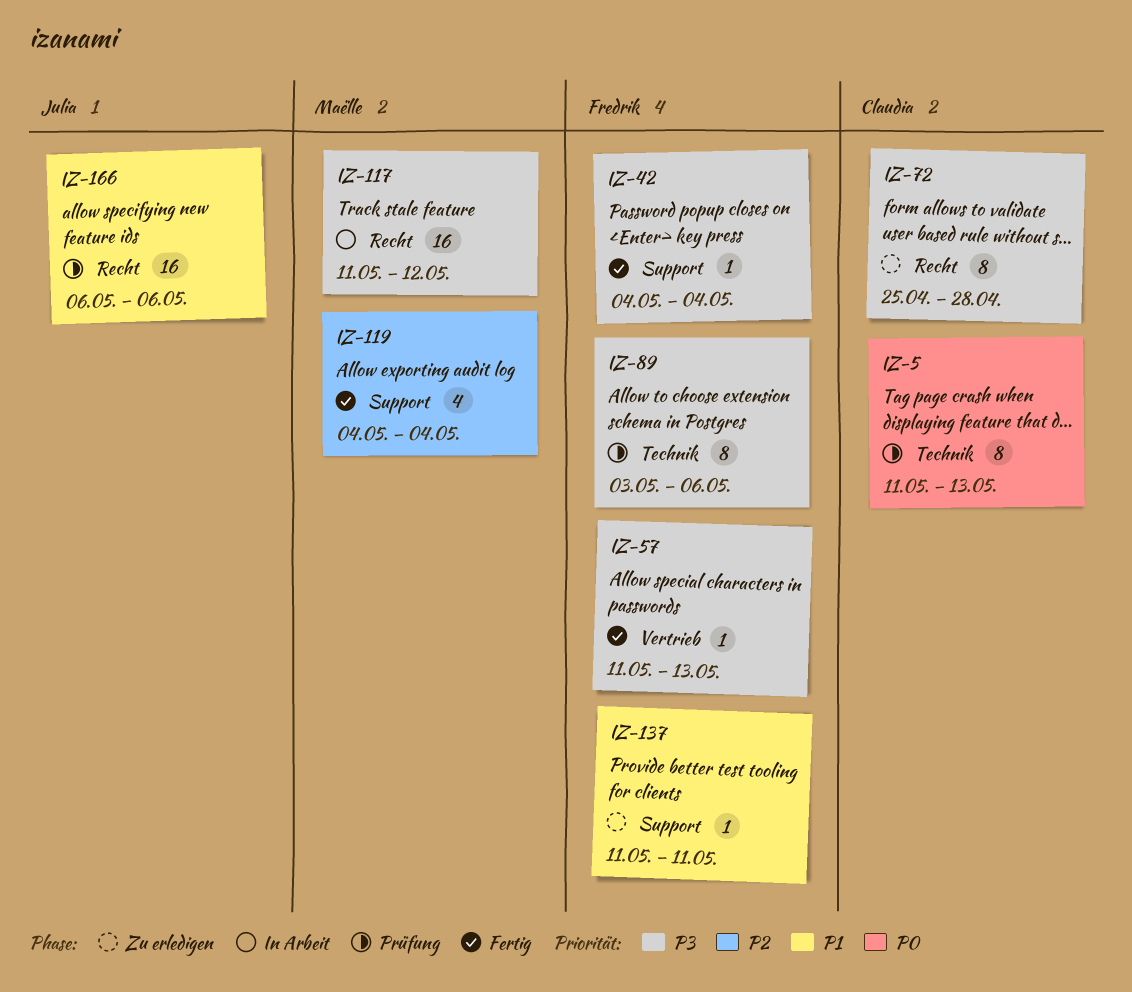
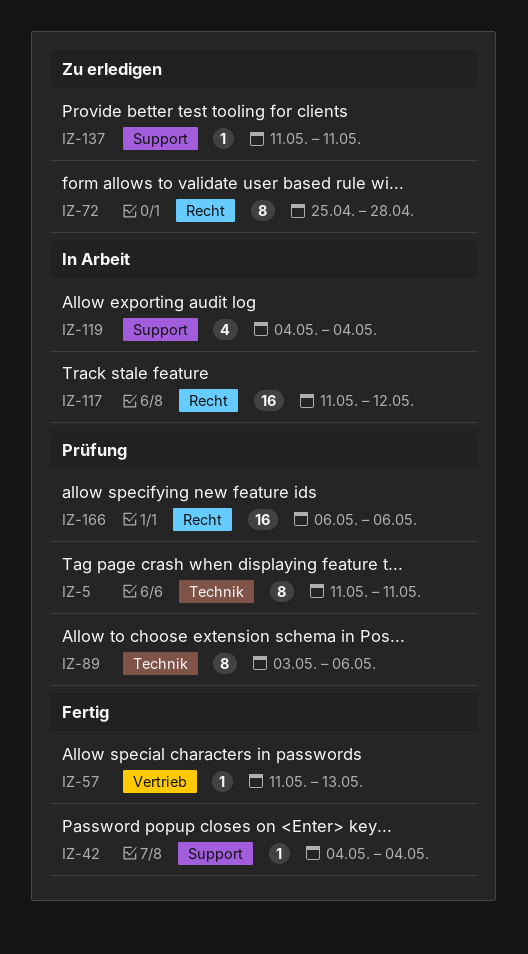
IZ-5, due: May 13 -> May 11
IZ-119, status: Fertig -> In Arbeit

